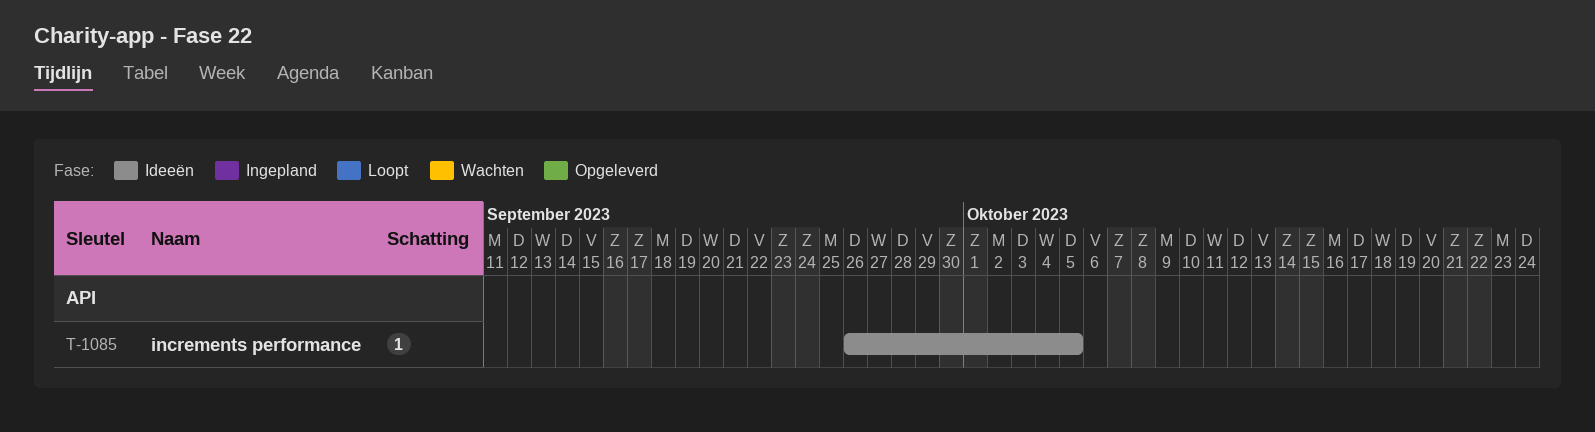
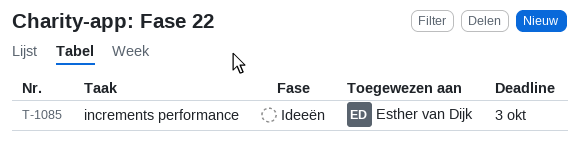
T-1085, due: Oct 5 -> Oct 3

